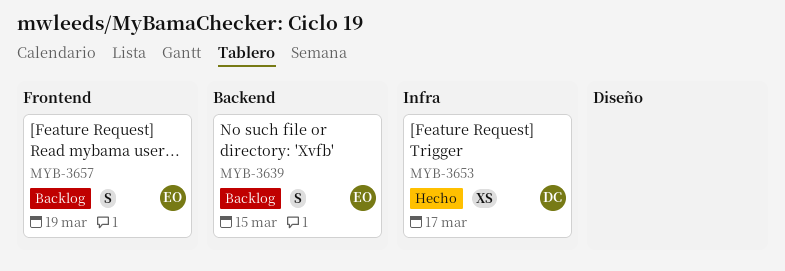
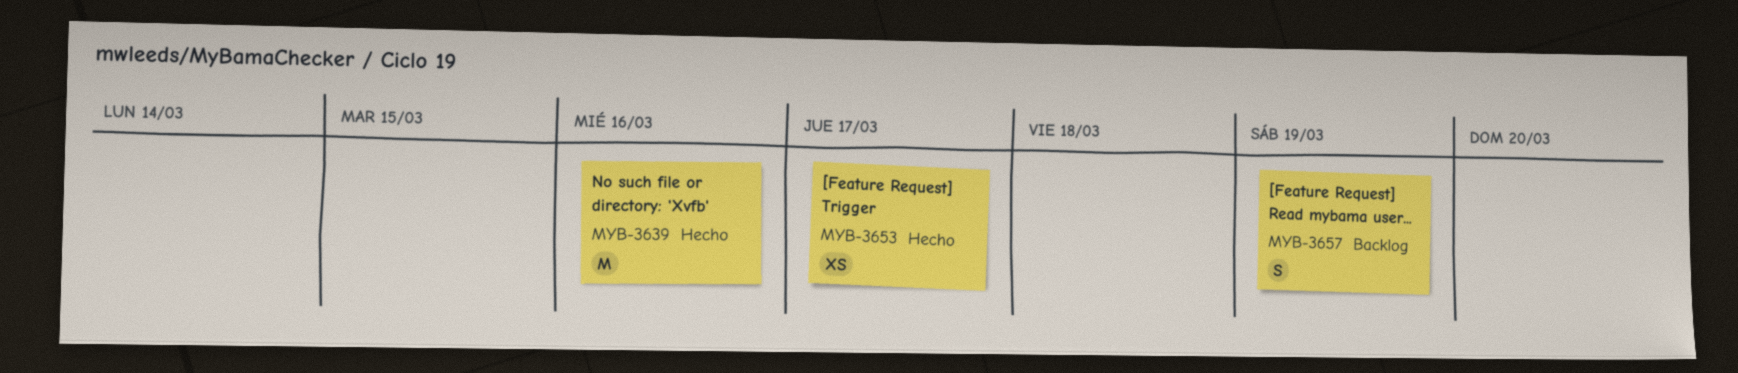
MYB-3639, status: Backlog -> Hecho
MYB-3639, estimate: S -> M
MYB-3639, due: Mar 15 -> Mar 16

